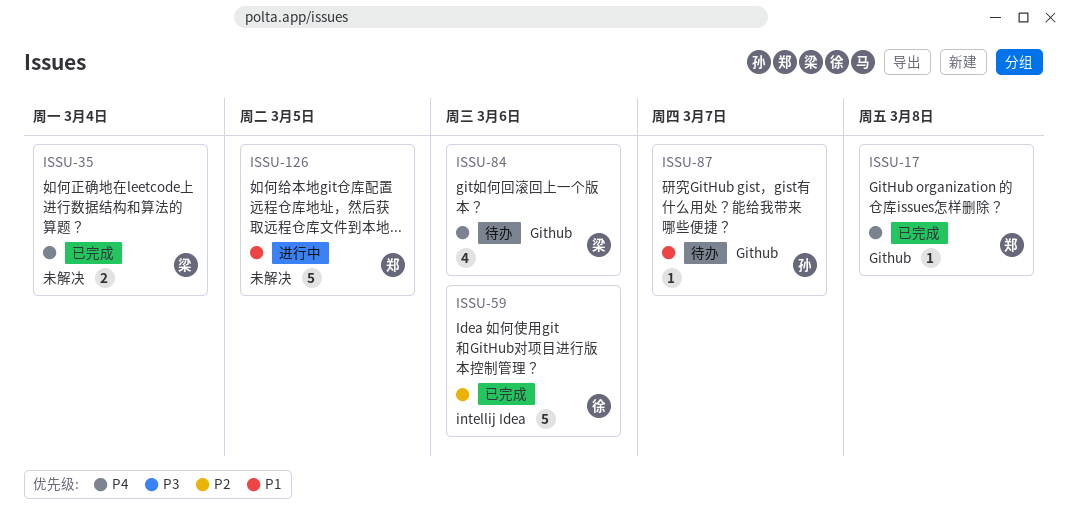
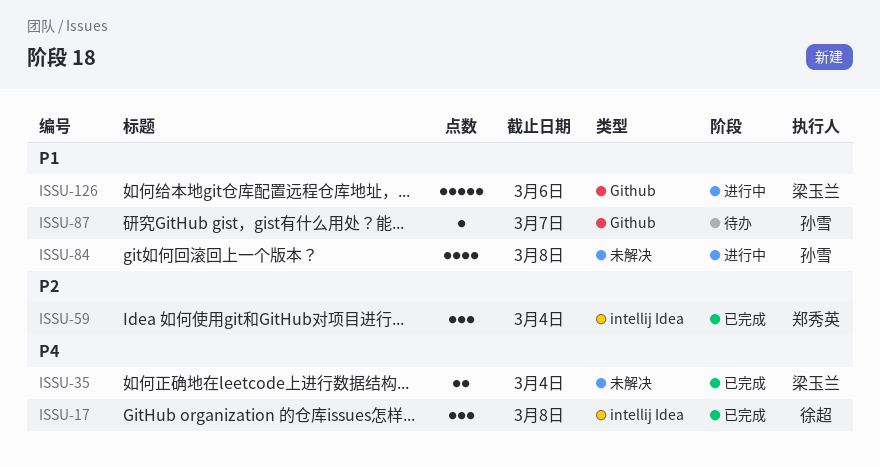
ISSU-17, owner: 郑秀英 -> 徐超
ISSU-17, label: Github -> intellij Idea
ISSU-17, estimate: 1 -> 3
ISSU-59, owner: 徐超 -> 郑秀英
ISSU-59, estimate: 5 -> 3
ISSU-59, due: Mar 6 -> Mar 4
ISSU-84, status: 待办 -> 进行中
ISSU-84, owner: 梁玉兰 -> 孙雪
ISSU-84, priority: P4 -> P1
ISSU-84, label: Github -> 未解决
ISSU-84, due: Mar 6 -> Mar 8
ISSU-126, owner: 郑秀英 -> 梁玉兰
ISSU-126, label: 未解决 -> Github
ISSU-126, due: Mar 5 -> Mar 6

